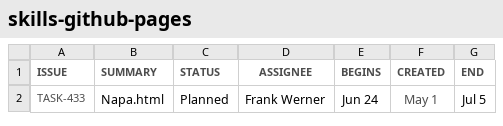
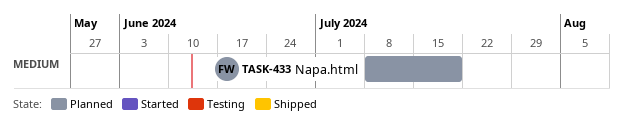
TASK-433, start: Jun 24 -> Jul 8
TASK-433, due: Jul 5 -> Jul 19

